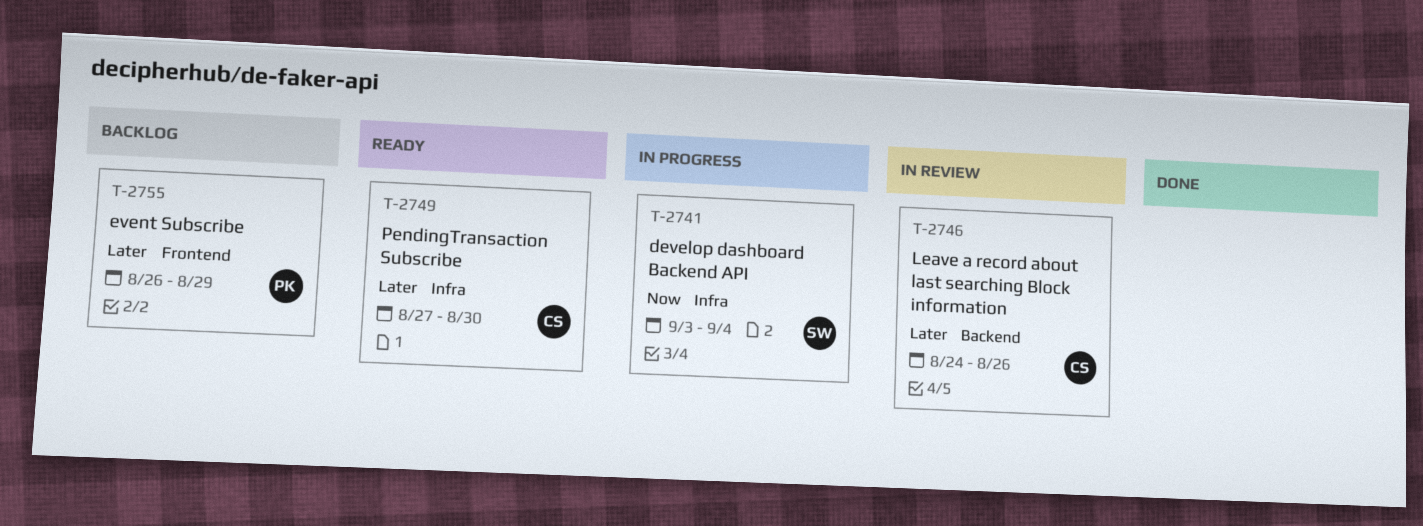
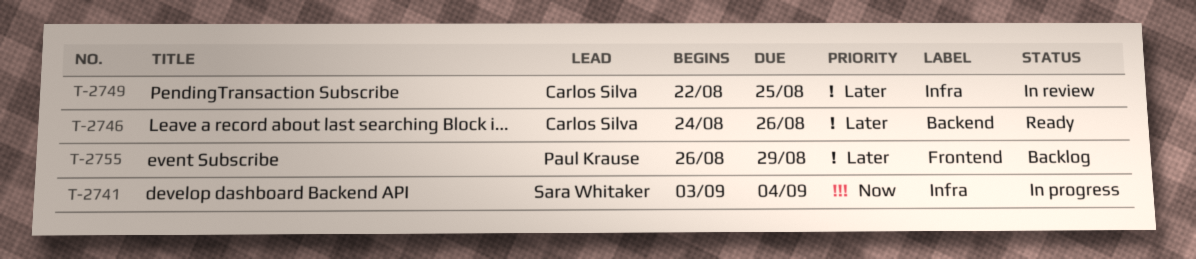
T-2746, status: In review -> Ready
T-2749, status: Ready -> In review
T-2749, start: Aug 27 -> Aug 22
T-2749, due: Aug 30 -> Aug 25

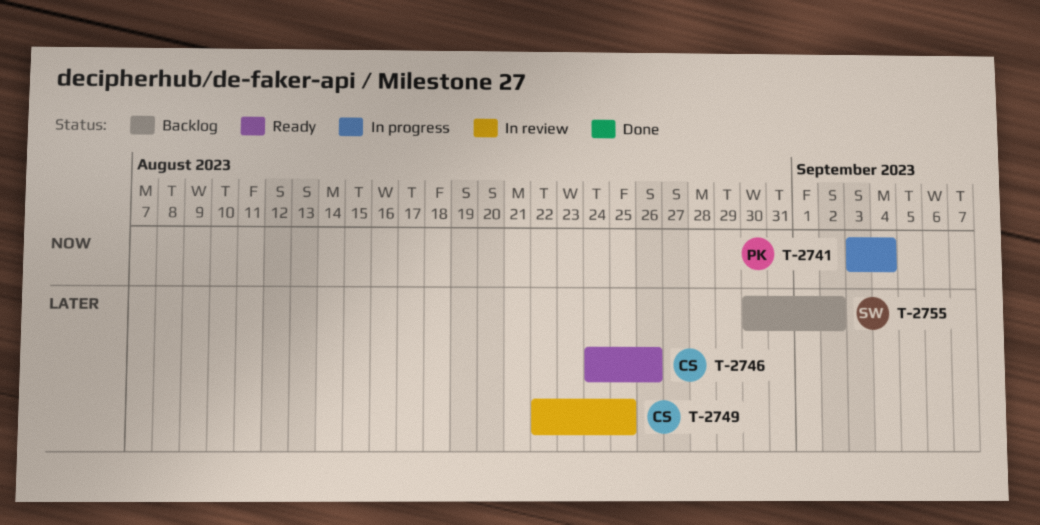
T-2741, owner: Sara Whitaker -> Paul Krause
T-2755, owner: Paul Krause -> Sara Whitaker
T-2755, start: Aug 26 -> Aug 30
T-2755, due: Aug 29 -> Sep 2

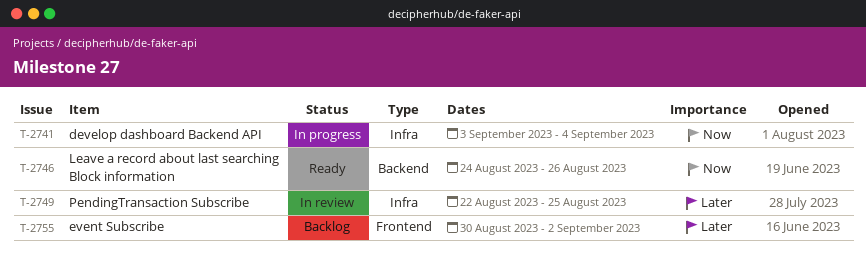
T-2746, priority: Later -> Now

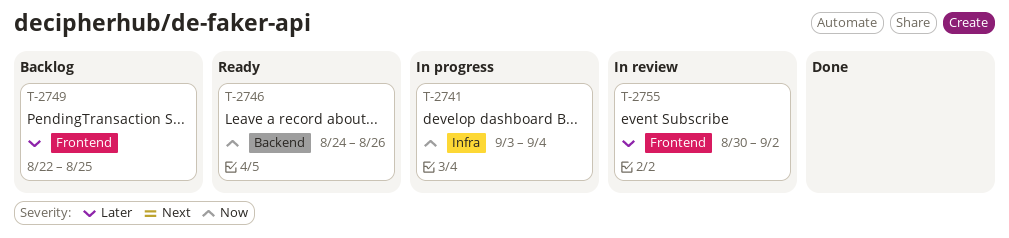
T-2749, status: In review -> Backlog
T-2749, label: Infra -> Frontend
T-2755, status: Backlog -> In review

